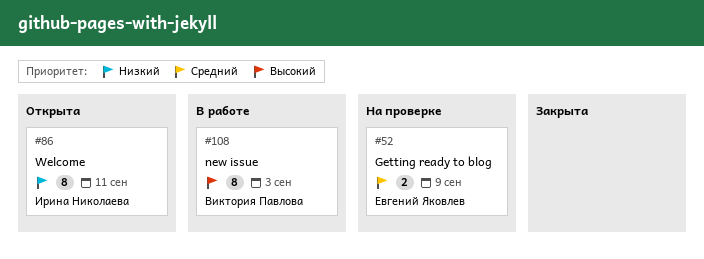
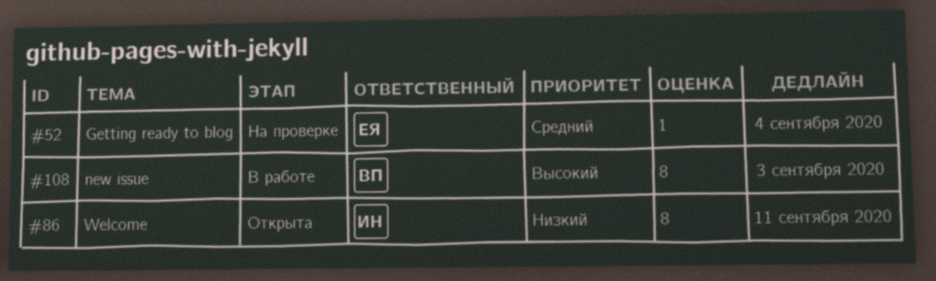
#52, estimate: 2 -> 1
#52, due: Sep 9 -> Sep 4

